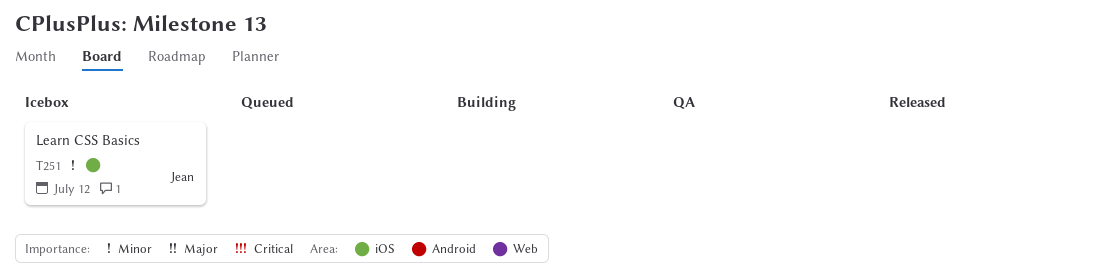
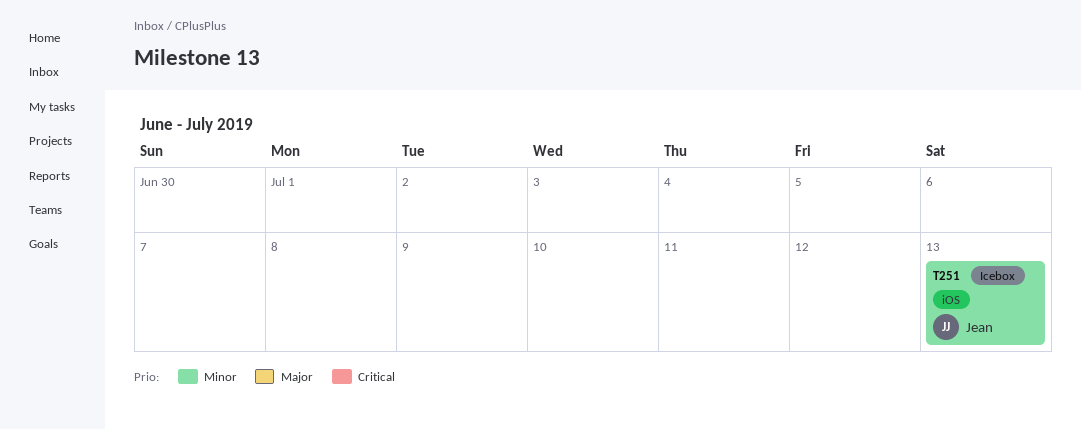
T251, due: Jul 12 -> Jul 13

